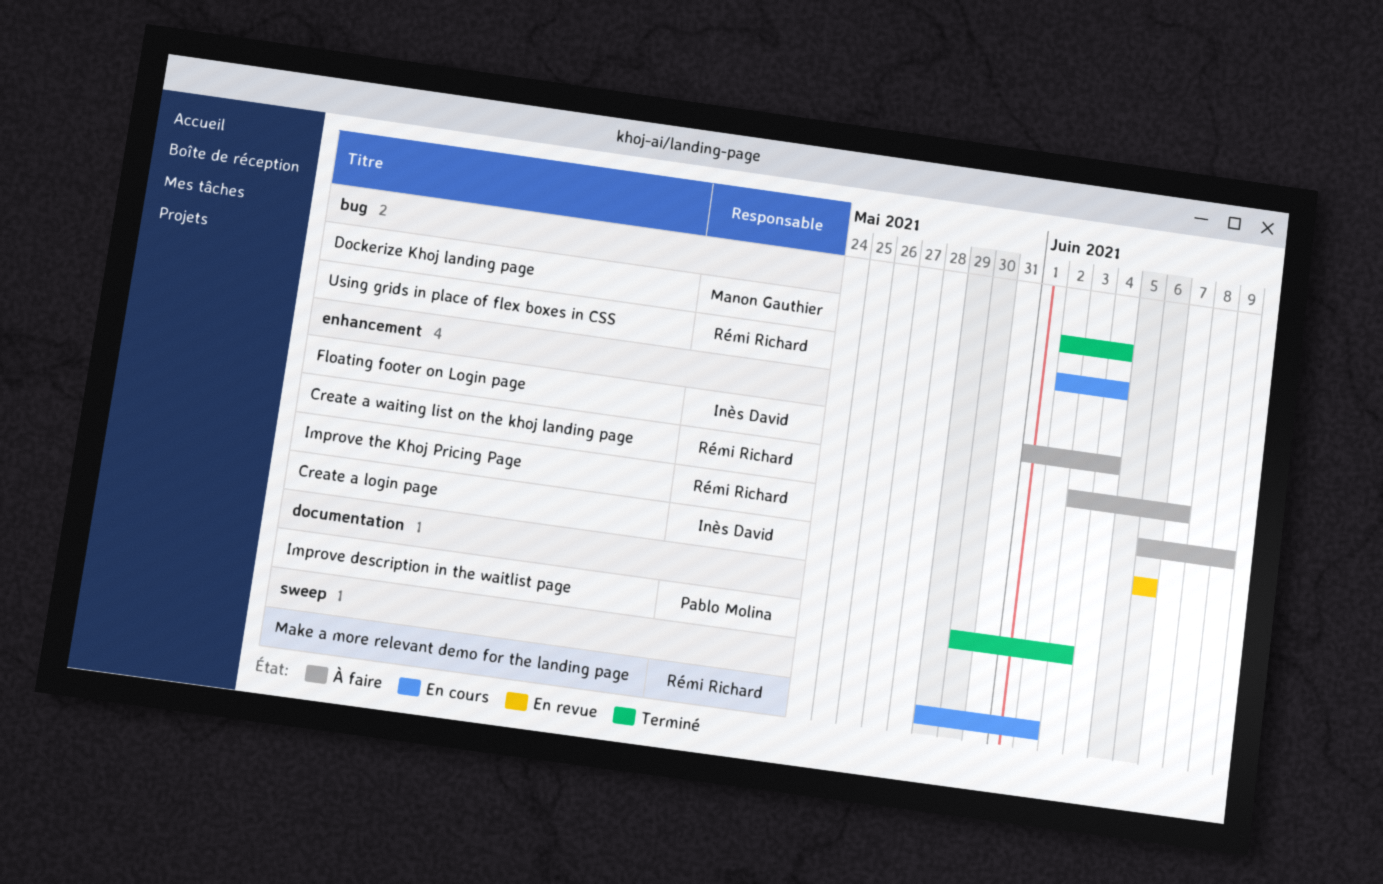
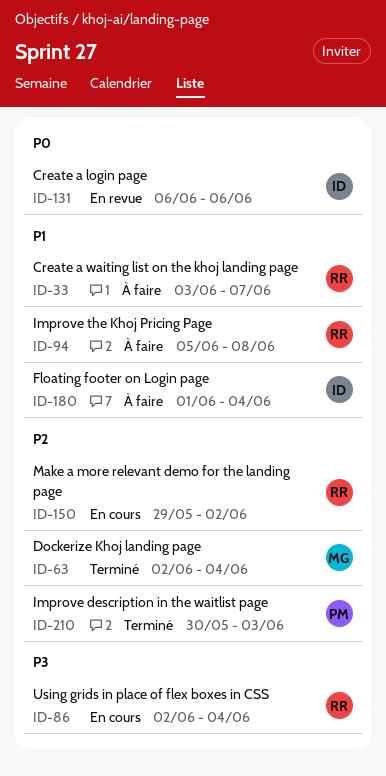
Improve the Khoj Pricing Page, start: Jun 6 -> Jun 5
Improve the Khoj Pricing Page, due: Jun 9 -> Jun 8

